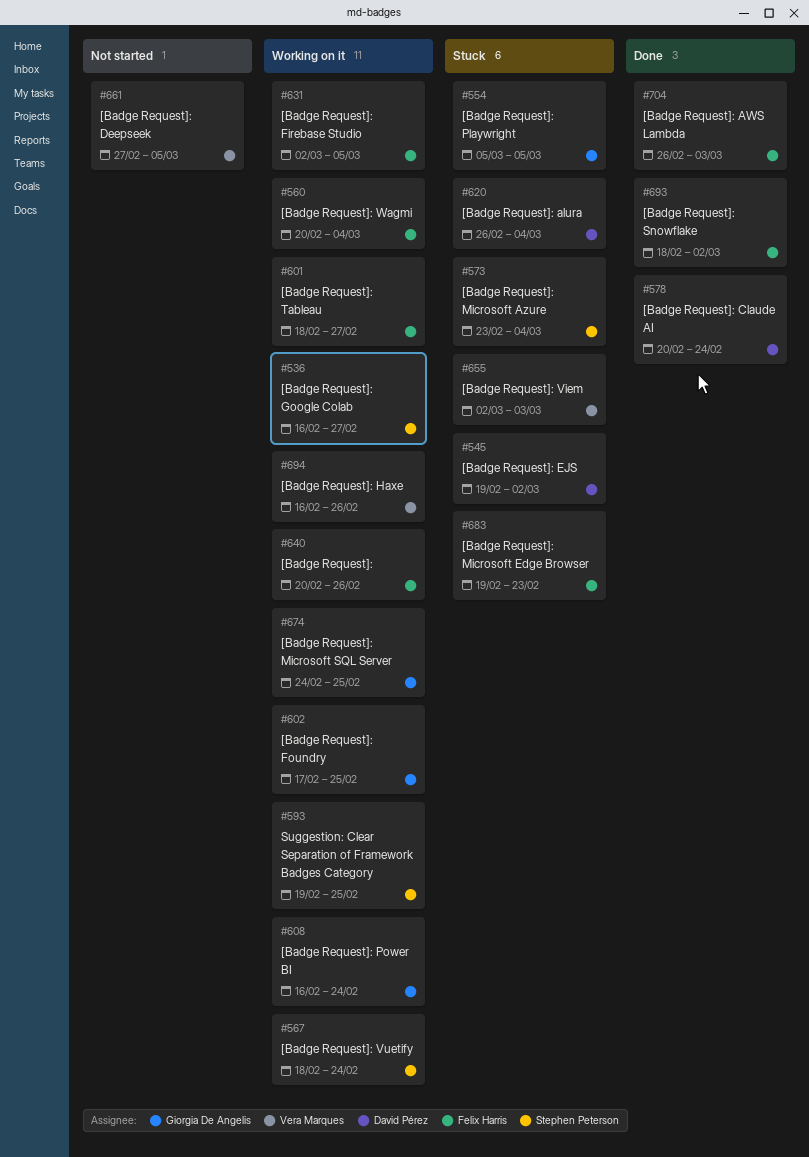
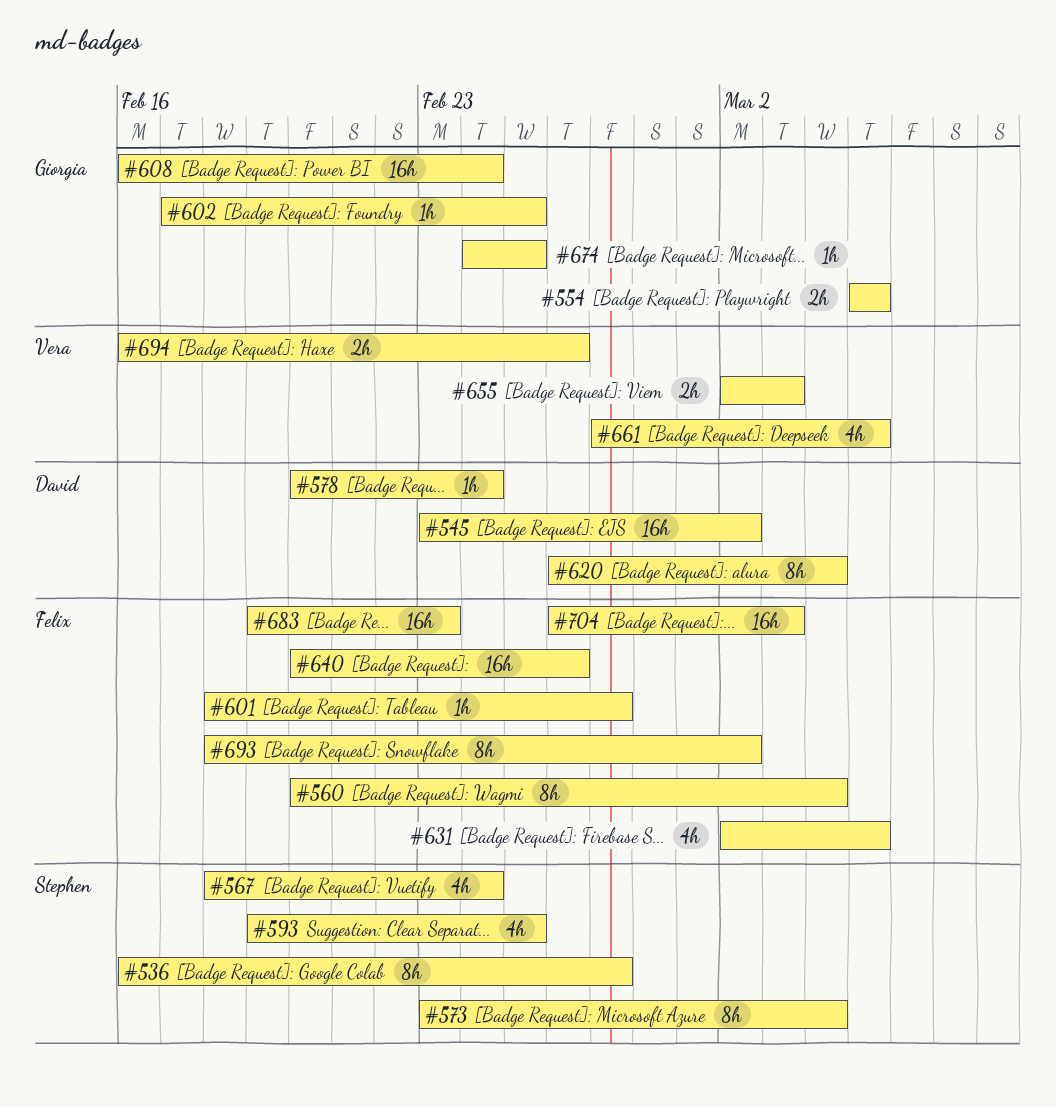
#545, start: Feb 19 -> Feb 23

